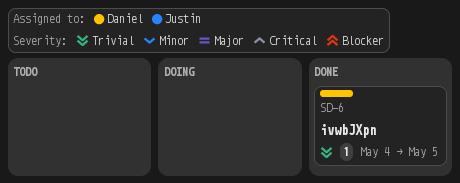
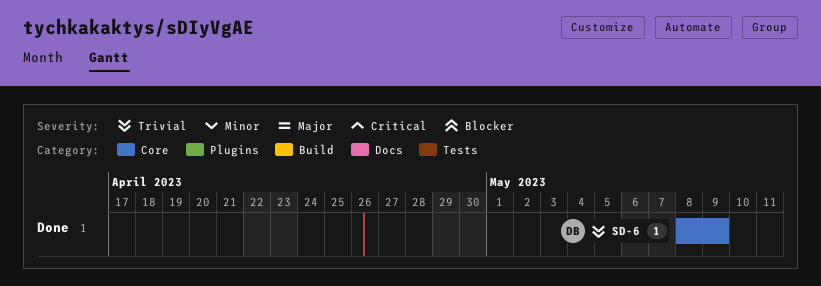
SD-6, start: May 4 -> May 8
SD-6, due: May 5 -> May 9

